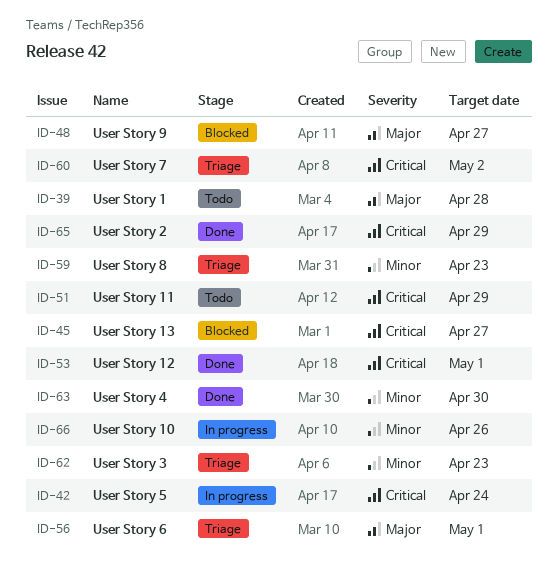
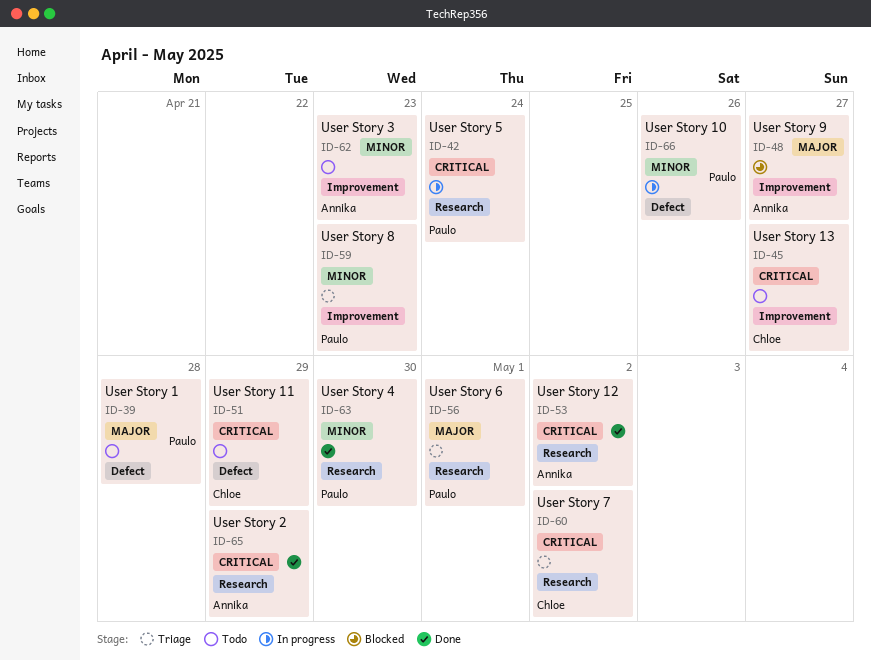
ID-45, status: Blocked -> Todo
ID-53, due: May 1 -> May 2
ID-62, status: Triage -> Todo

